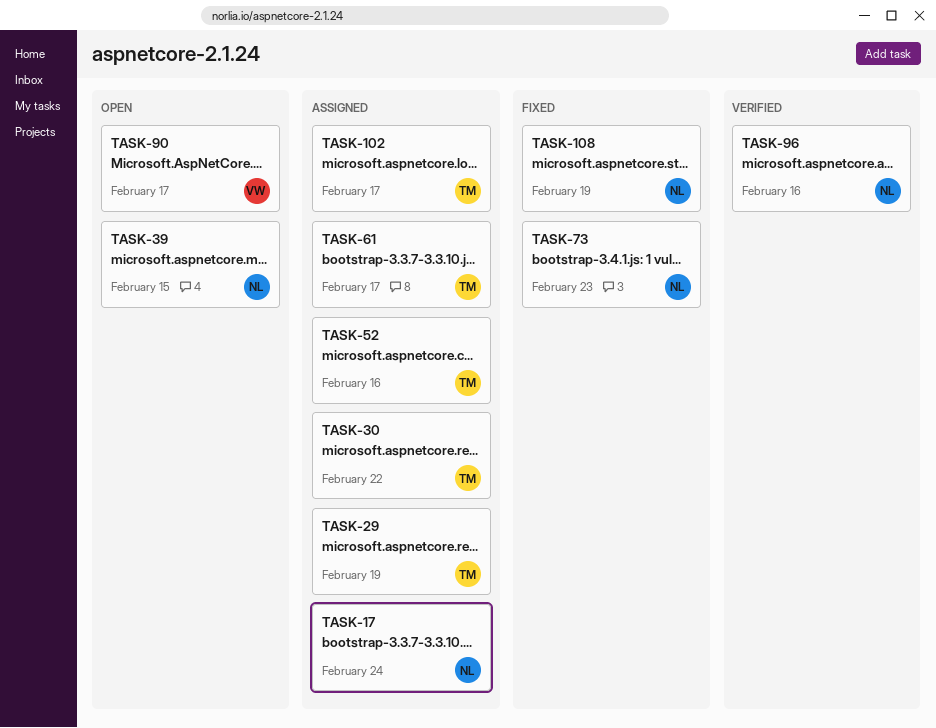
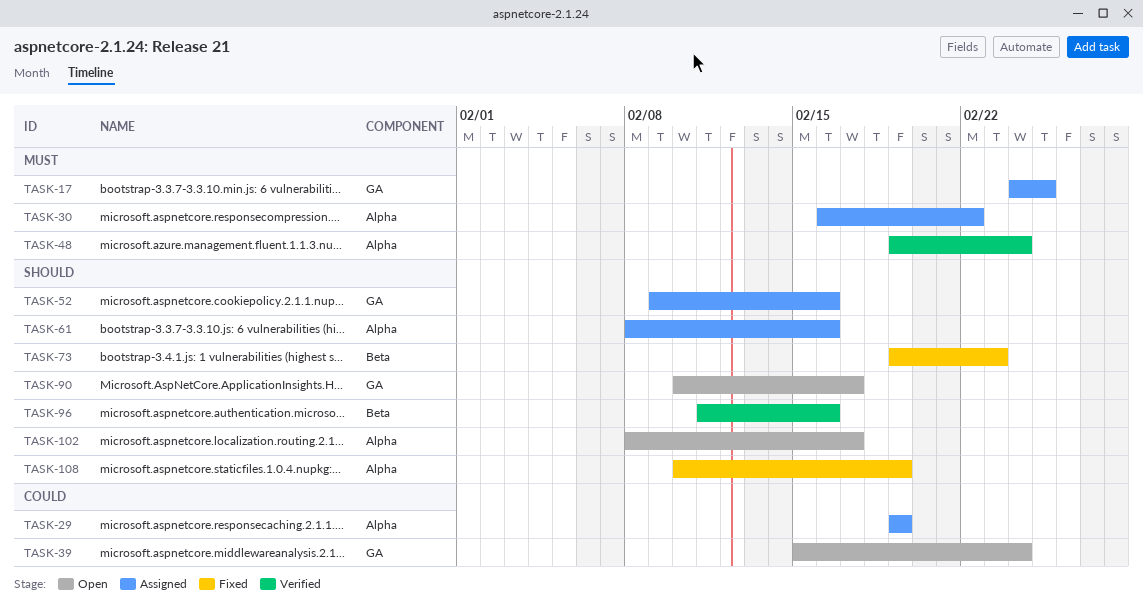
TASK-17, due: Feb 24 -> Feb 25
TASK-39, due: Feb 15 -> Feb 24
TASK-48: none -> present
TASK-61, due: Feb 17 -> Feb 16
TASK-102, status: Assigned -> Open

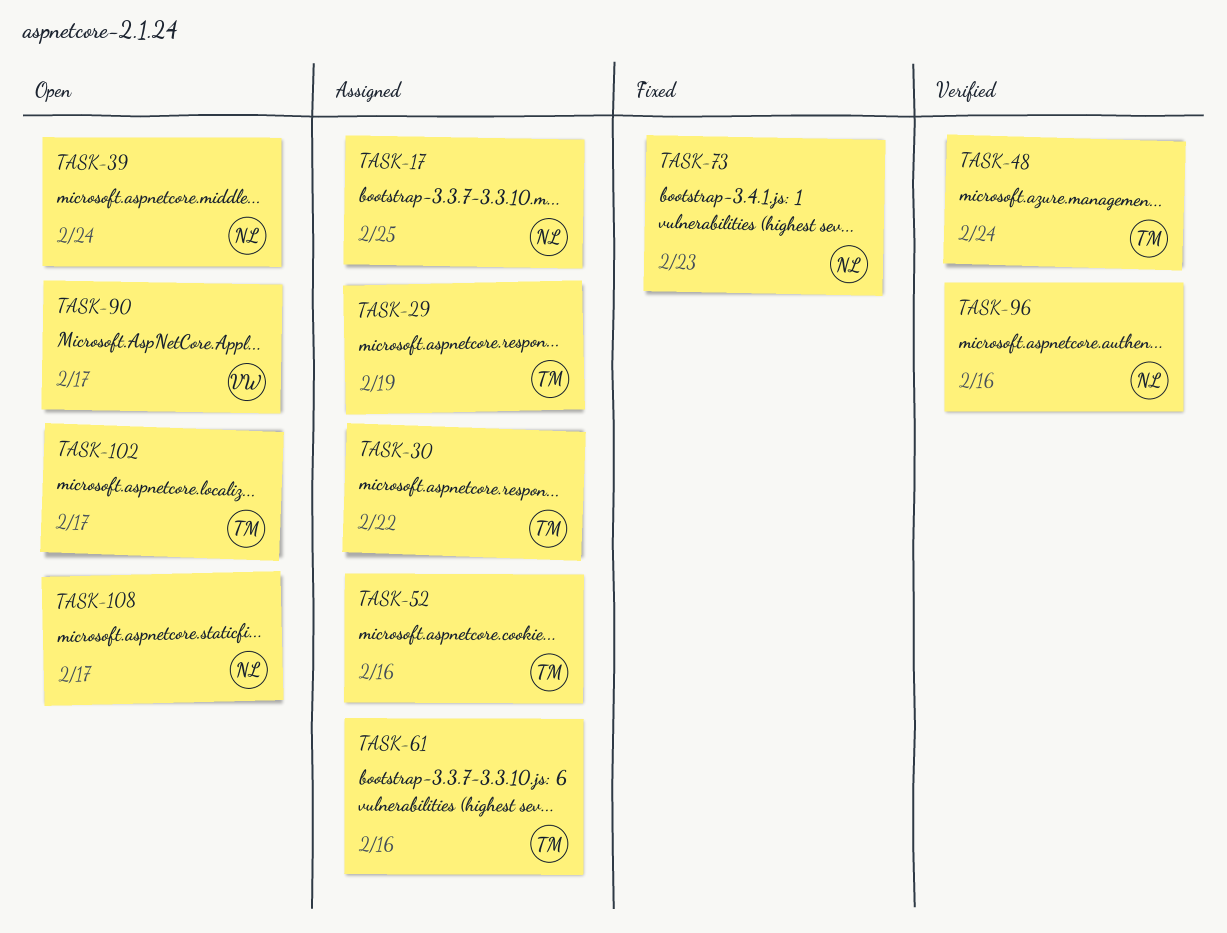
TASK-108, status: Fixed -> Open
TASK-108, due: Feb 19 -> Feb 17

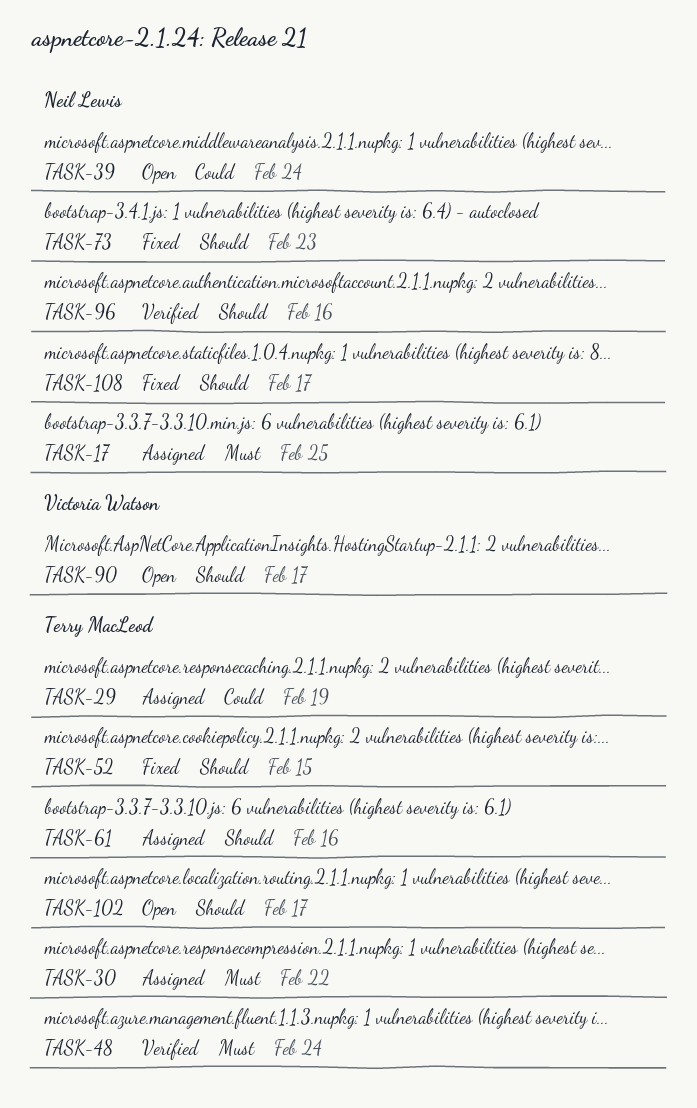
TASK-52, status: Assigned -> Fixed
TASK-52, due: Feb 16 -> Feb 15
TASK-108, status: Open -> Fixed

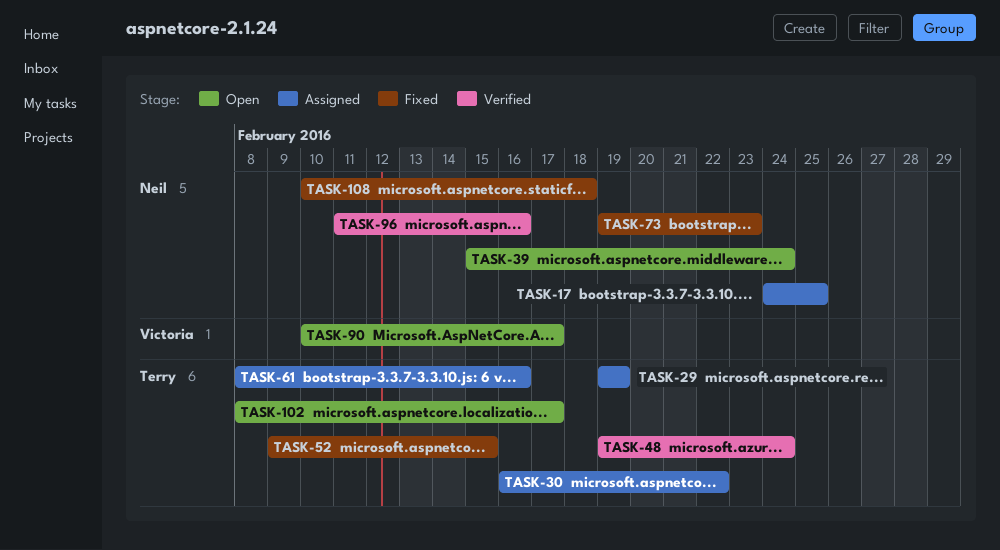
TASK-108, due: Feb 17 -> Feb 18

